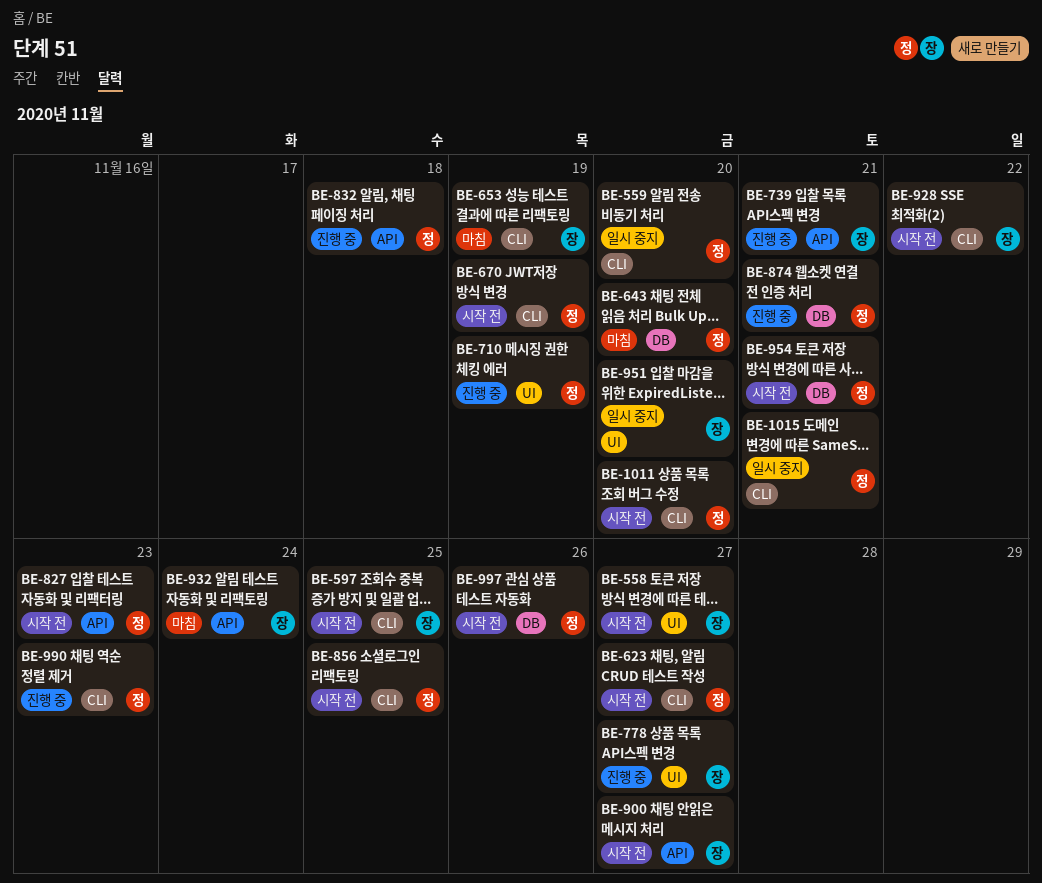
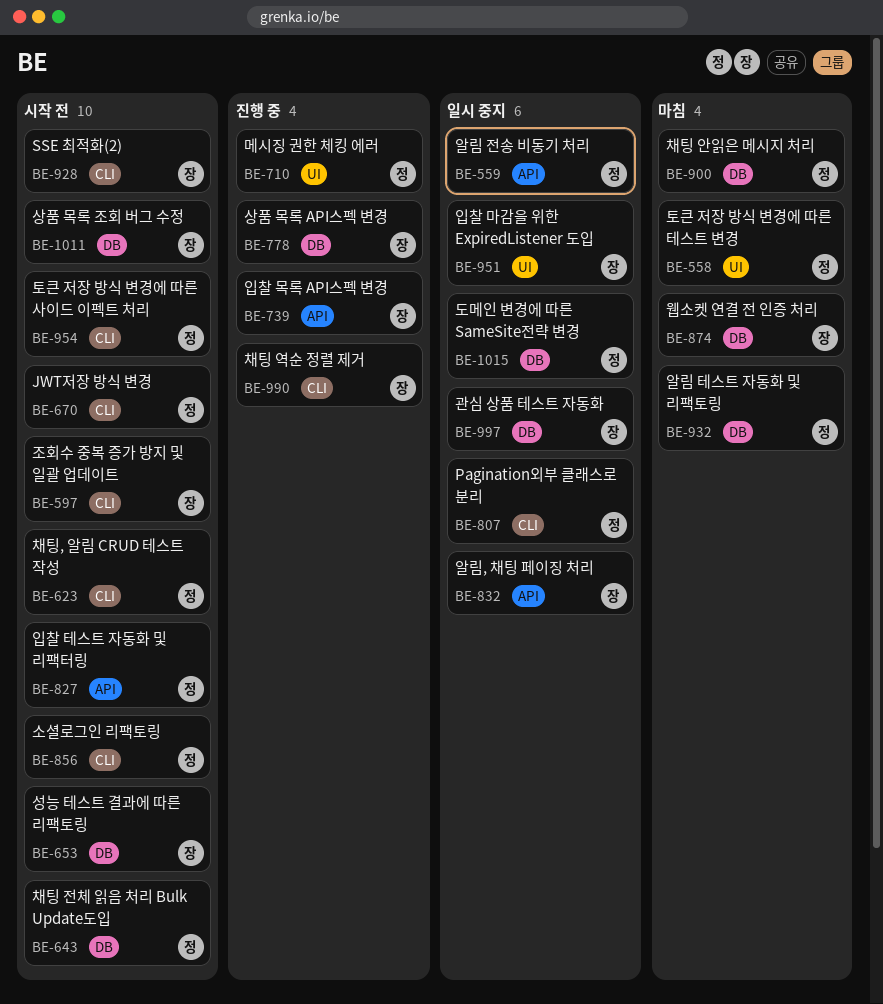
BE-558, status: 시작 전 -> 마침
BE-558, owner: 장 -> 정
BE-559, label: CLI -> API
BE-643, status: 마침 -> 시작 전
BE-653, status: 마침 -> 시작 전
BE-653, label: CLI -> DB
BE-778, label: UI -> DB
BE-807: none -> present
BE-832, status: 진행 중 -> 일시 중지
BE-832, owner: 정 -> 장
BE-874, status: 진행 중 -> 마침
BE-874, owner: 정 -> 장
BE-900, status: 시작 전 -> 마침
BE-900, owner: 장 -> 정
BE-900, label: API -> DB
BE-932, owner: 장 -> 정
BE-932, label: API -> DB
BE-954, label: DB -> CLI
BE-990, owner: 정 -> 장
BE-997, status: 시작 전 -> 일시 중지
BE-997, owner: 정 -> 장
BE-1011, owner: 정 -> 장
BE-1011, label: CLI -> DB
BE-1015, label: CLI -> DB

